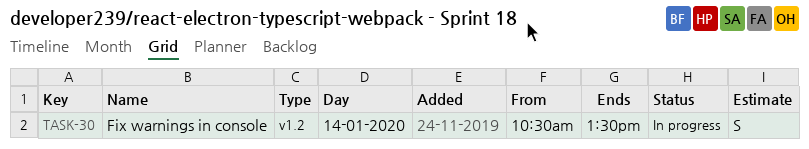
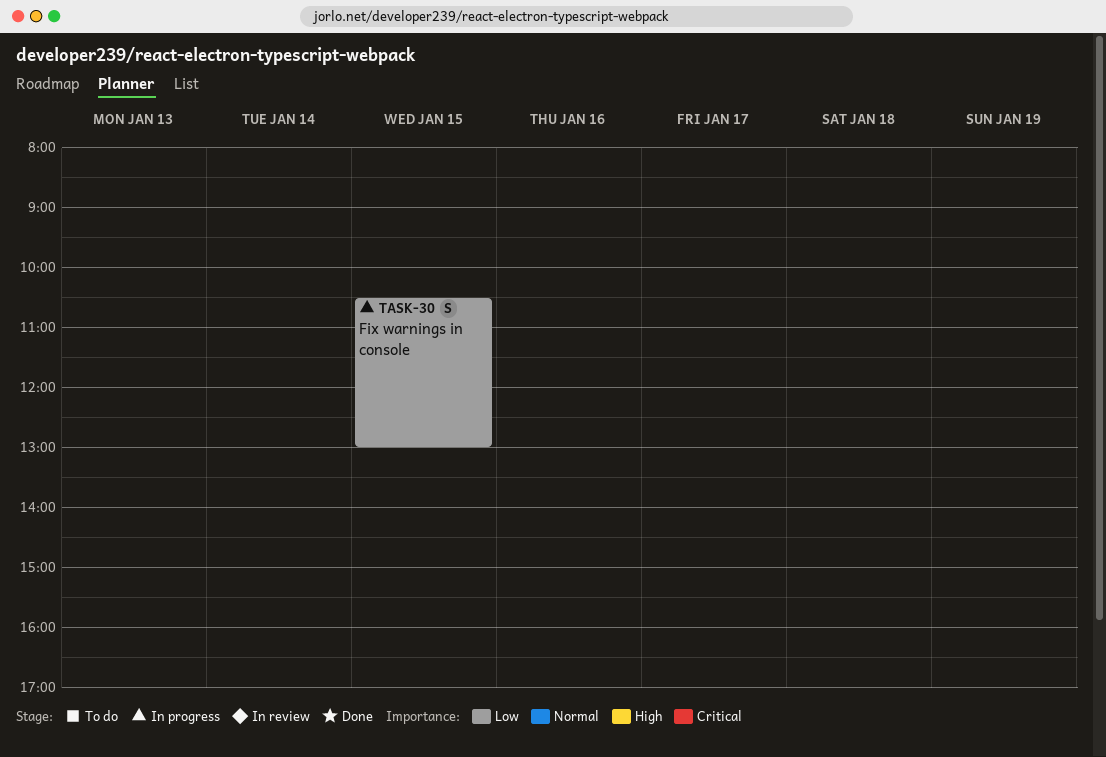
TASK-30, day: Jan 14 -> Jan 15
TASK-30, ends: 13:30 -> 13:00

